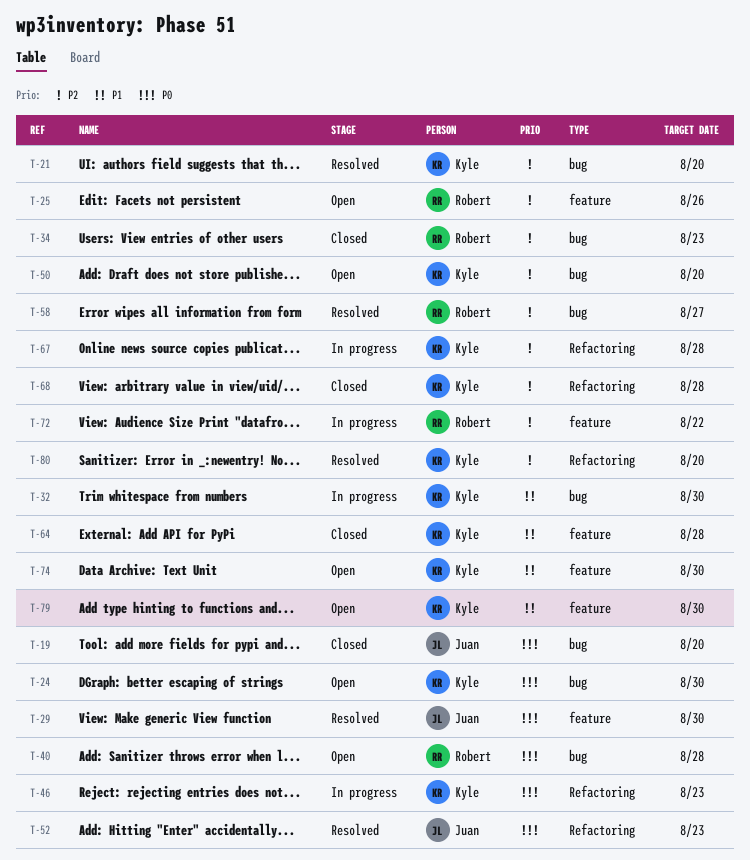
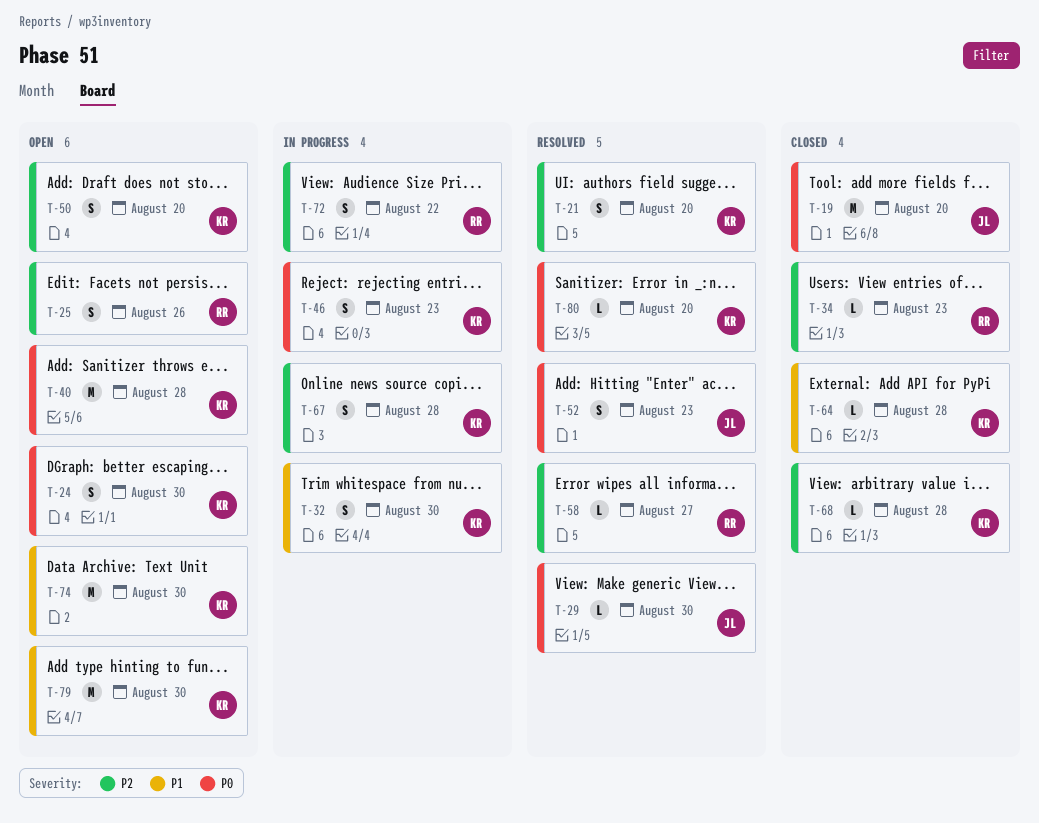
T-40, owner: Robert -> Kyle
T-80, priority: P2 -> P0

